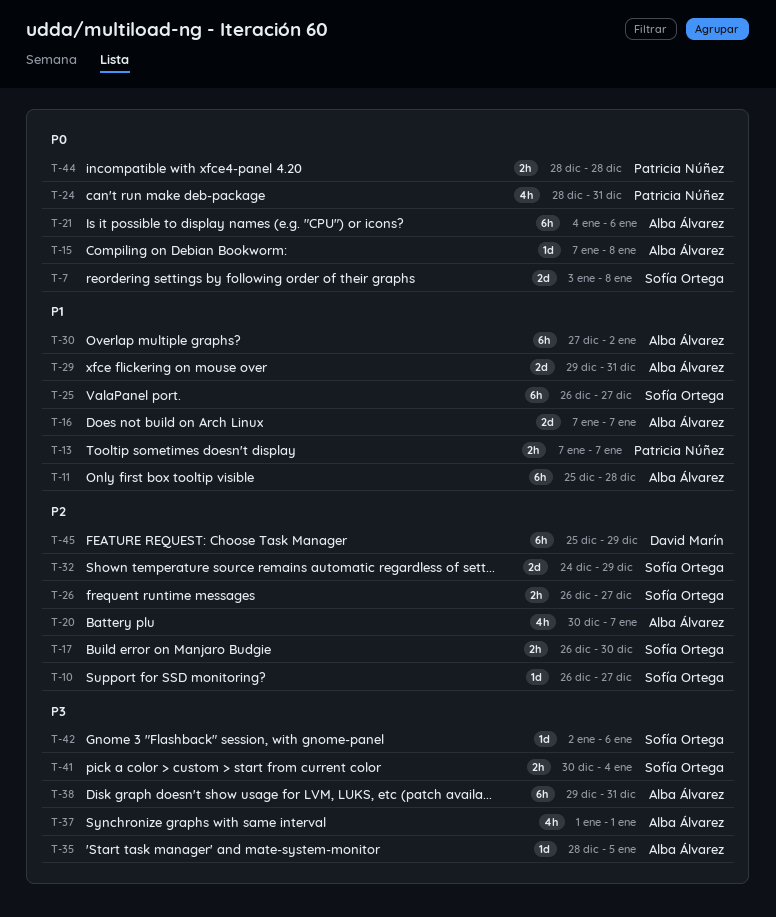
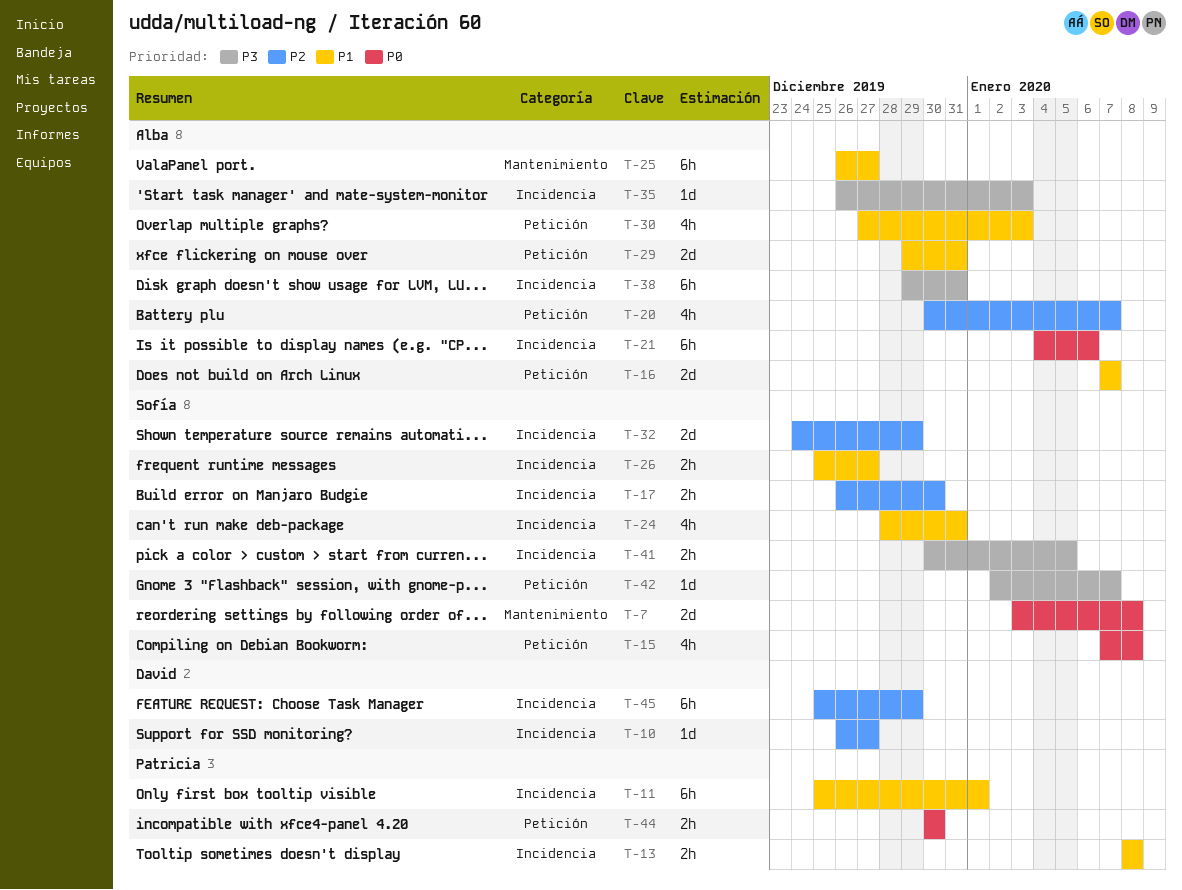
T-10, owner: Sofía Ortega -> David Marín
T-11, owner: Alba Álvarez -> Patricia Núñez
T-11, due: Dec 28 -> Jan 1
T-13, start: Jan 7 -> Jan 8
T-13, due: Jan 7 -> Jan 8
T-15, owner: Alba Álvarez -> Sofía Ortega
T-15, estimate: 1d -> 4h
T-24, owner: Patricia Núñez -> Sofía Ortega
T-24, priority: P0 -> P1
T-25, owner: Sofía Ortega -> Alba Álvarez
T-26, priority: P2 -> P1
T-26, start: Dec 26 -> Dec 25
T-30, estimate: 6h -> 4h
T-30, due: Jan 2 -> Jan 3
T-35, start: Dec 28 -> Dec 26
T-35, due: Jan 5 -> Jan 3
T-37: present -> none
T-41, due: Jan 4 -> Jan 5
T-42, due: Jan 6 -> Jan 7
T-44, start: Dec 28 -> Dec 30
T-44, due: Dec 28 -> Dec 30

